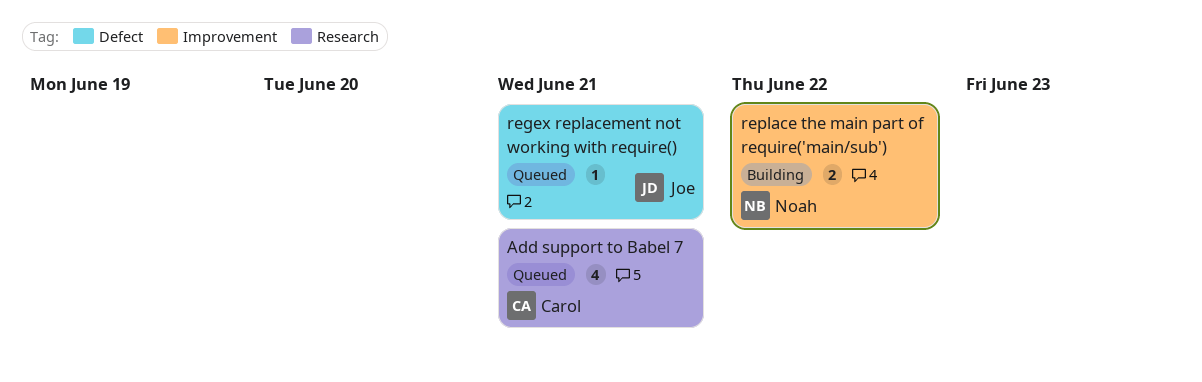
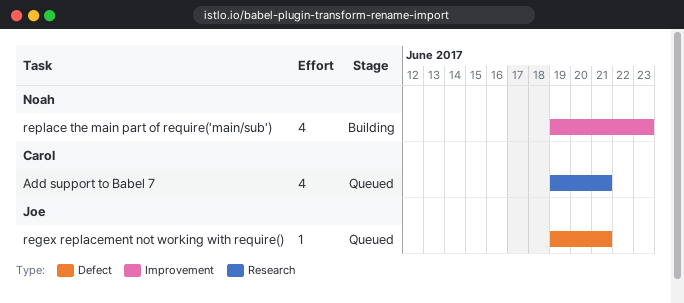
replace the main part of require('main/sub'), estimate: 2 -> 4
replace the main part of require('main/sub'), due: Jun 22 -> Jun 23

